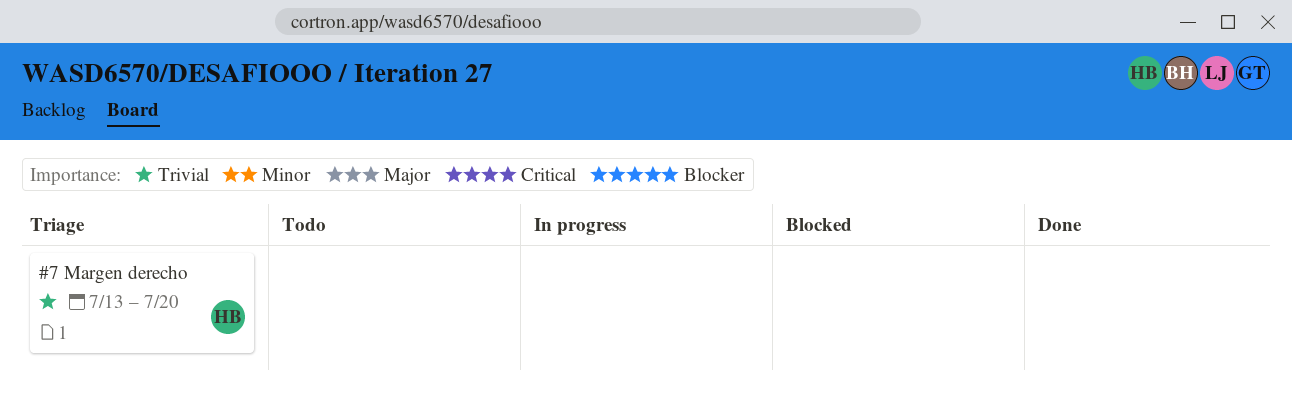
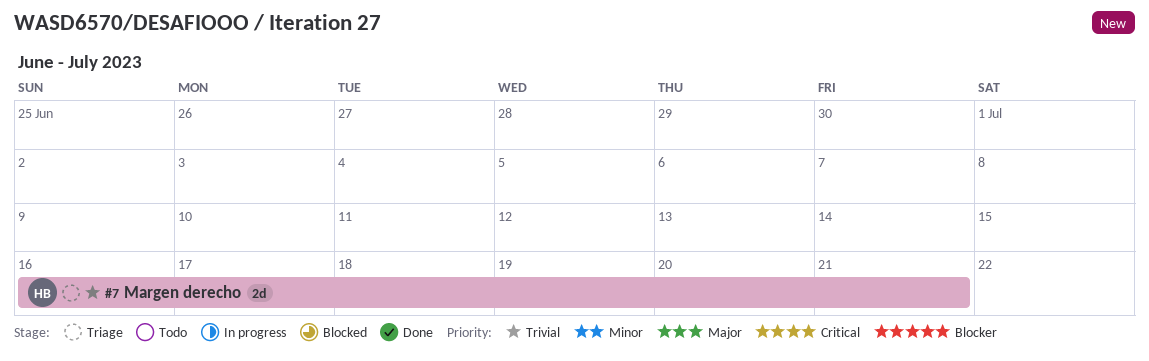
#7, start: Jul 13 -> Jul 16
#7, due: Jul 20 -> Jul 21

